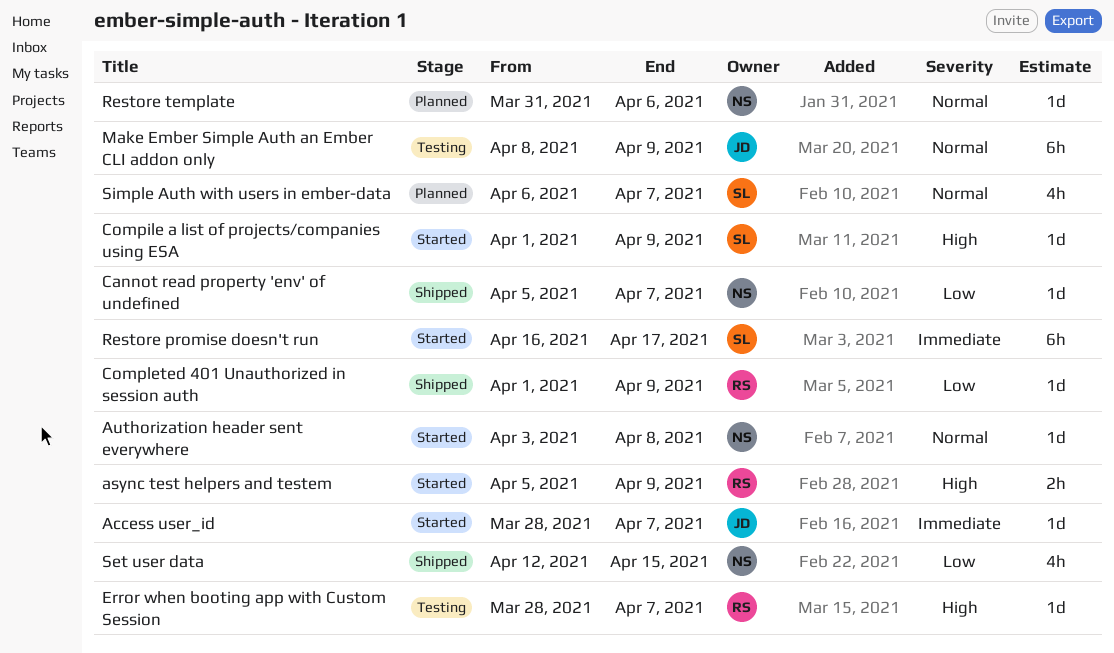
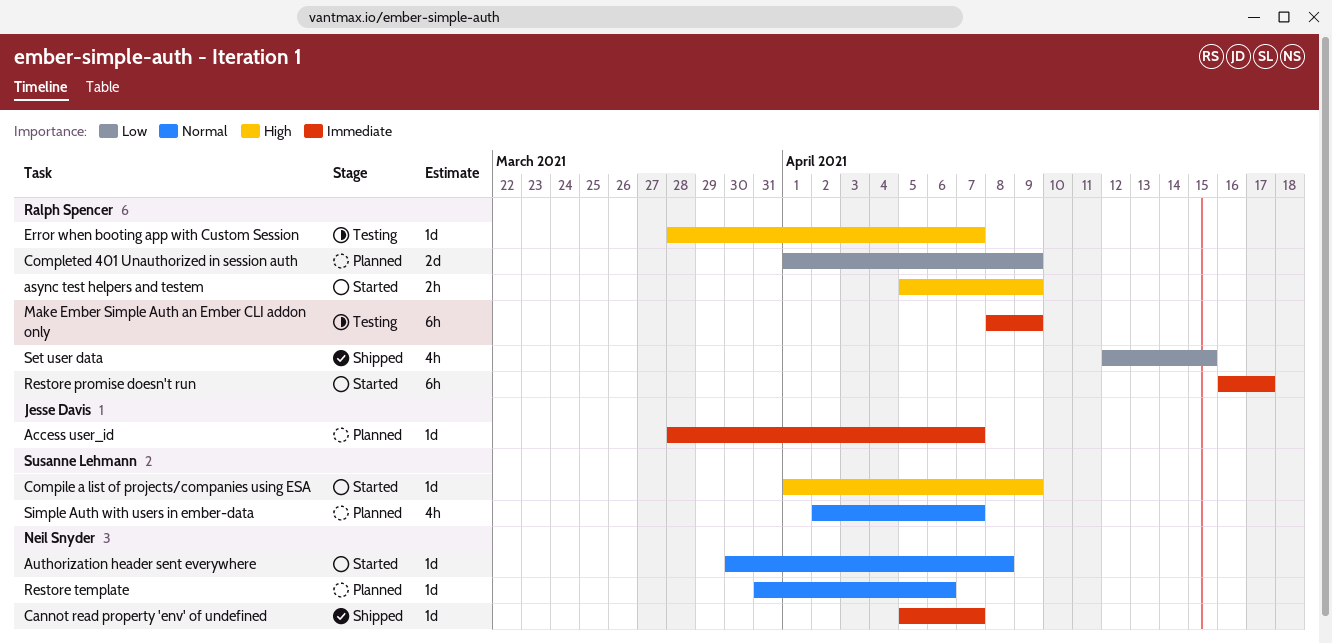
Access user_id, status: Started -> Planned
Authorization header sent everywhere, start: Apr 3 -> Mar 30
Cannot read property 'env' of undefined, priority: Low -> Immediate
Completed 401 Unauthorized in session auth, status: Shipped -> Planned
Completed 401 Unauthorized in session auth, estimate: 1d -> 2d
Make Ember Simple Auth an Ember CLI addon only, owner: Jesse Davis -> Ralph Spencer
Make Ember Simple Auth an Ember CLI addon only, priority: Normal -> Immediate
Restore promise doesn't run, owner: Susanne Lehmann -> Ralph Spencer
Set user data, owner: Neil Snyder -> Ralph Spencer
Simple Auth with users in ember-data, start: Apr 6 -> Apr 2

